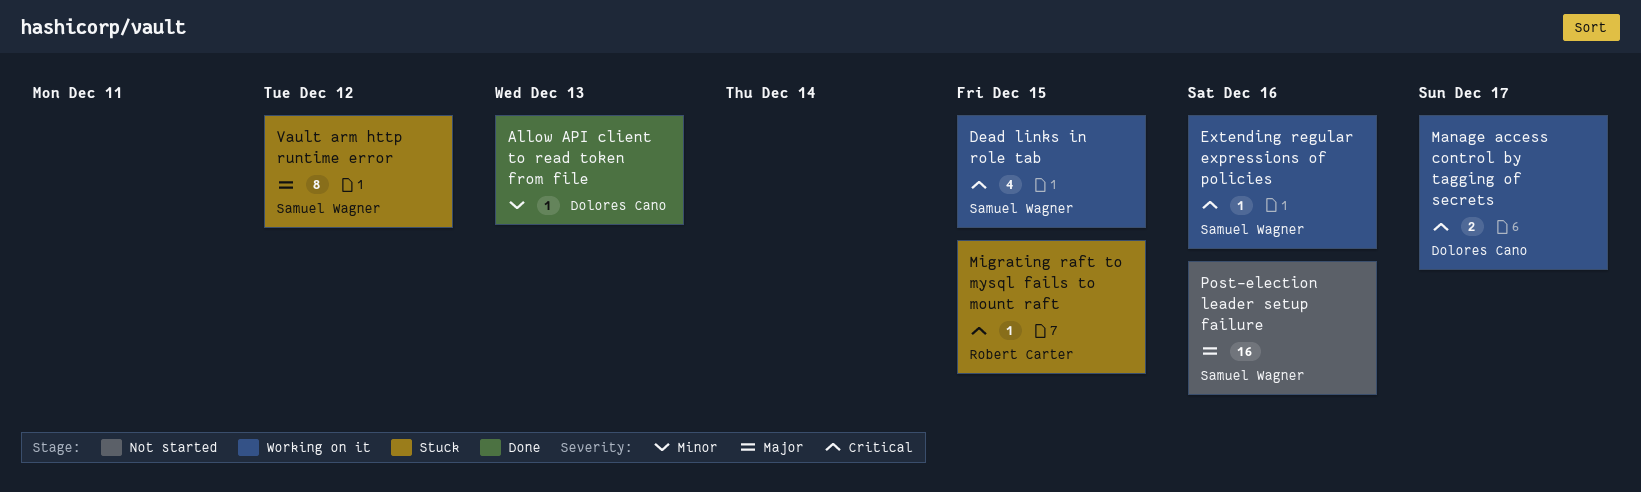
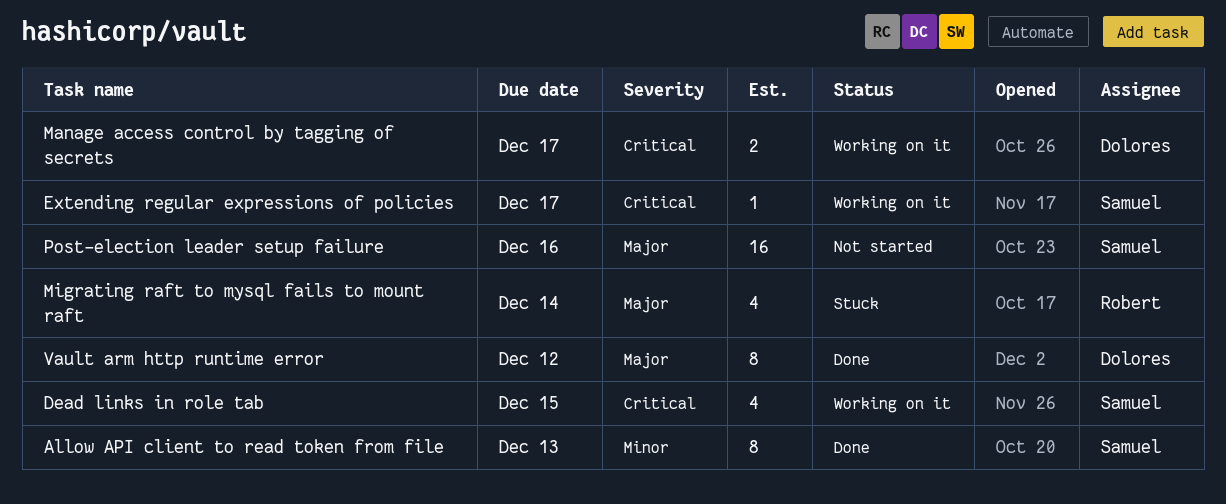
Allow API client to read token from file, owner: Dolores Cano -> Samuel Wagner
Allow API client to read token from file, estimate: 1 -> 8
Extending regular expressions of policies, due: Dec 16 -> Dec 17
Migrating raft to mysql fails to mount raft, priority: Critical -> Major
Migrating raft to mysql fails to mount raft, estimate: 1 -> 4
Migrating raft to mysql fails to mount raft, due: Dec 15 -> Dec 14
Vault arm http runtime error, status: Stuck -> Done
Vault arm http runtime error, owner: Samuel Wagner -> Dolores Cano

